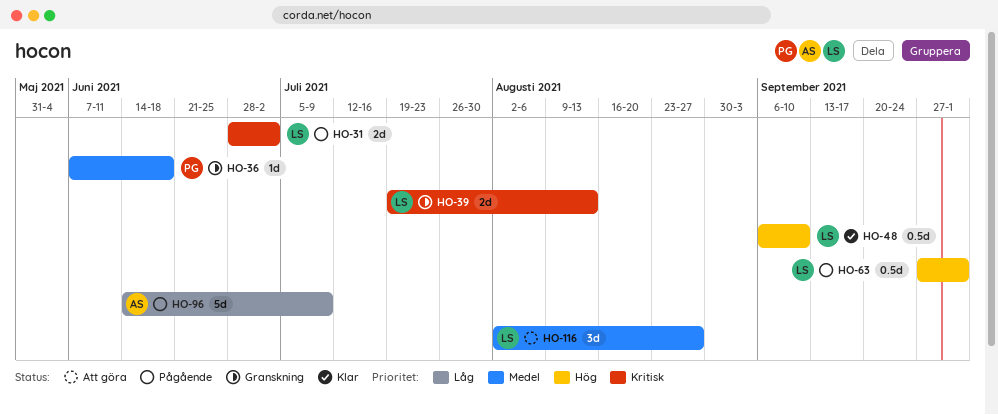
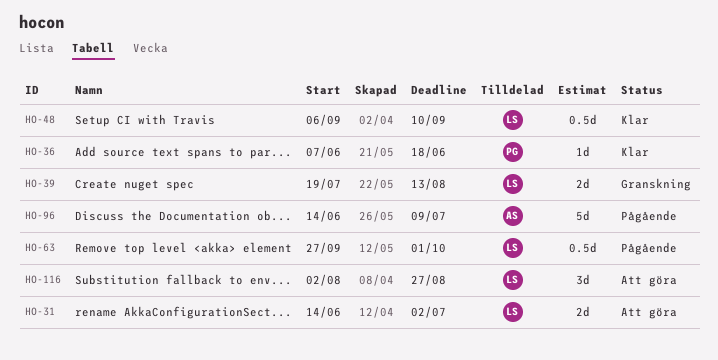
HO-31, status: Pågående -> Att göra
HO-31, start: Jun 28 -> Jun 14
HO-36, status: Granskning -> Klar

